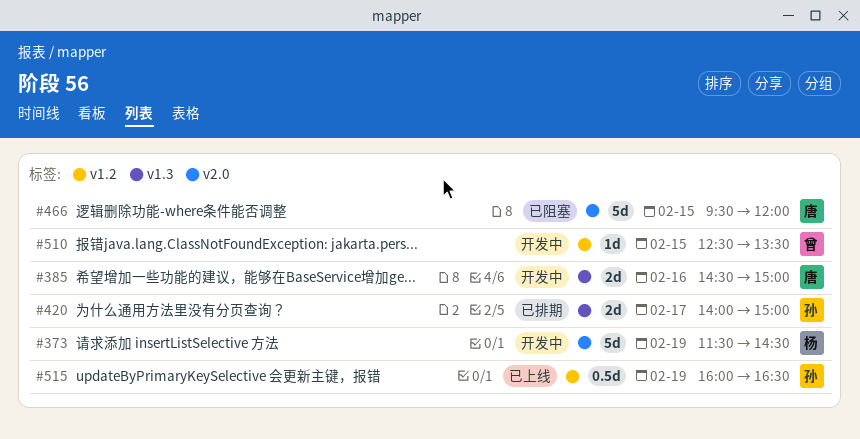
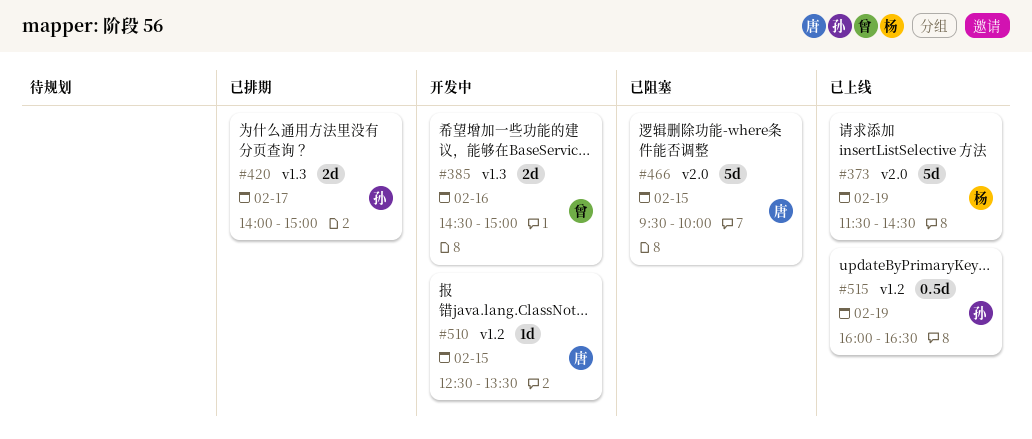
#373, status: 开发中 -> 已上线
#385, owner: 唐 -> 曾
#466, ends: 12:00 -> 10:00
#510, owner: 曾 -> 唐

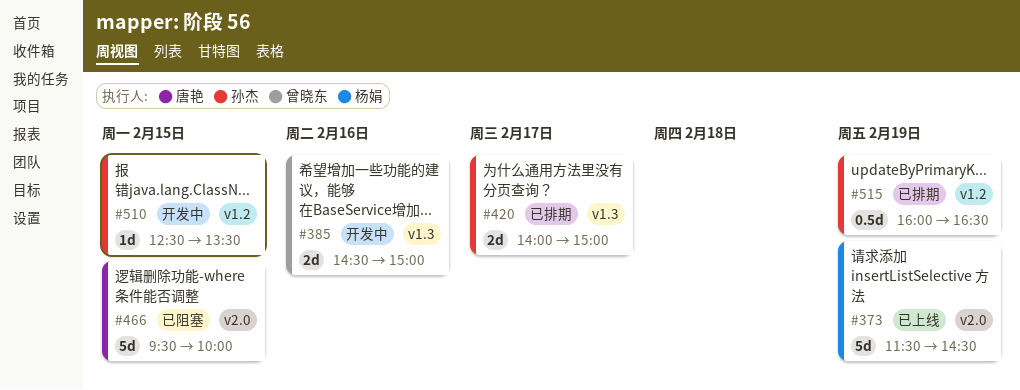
#510, owner: 唐艳 -> 孙杰
#515, status: 已上线 -> 已排期

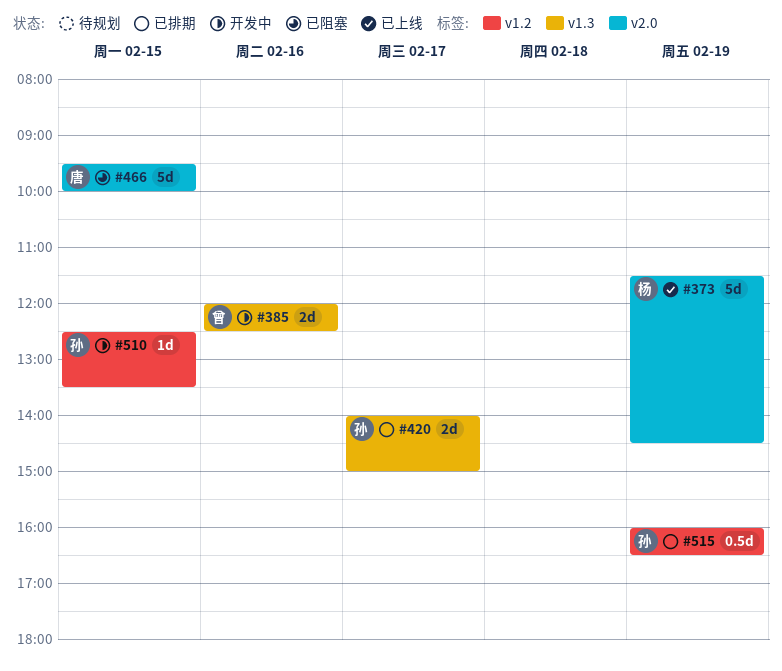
#385, begins: 14:30 -> 12:00
#385, ends: 15:00 -> 12:30

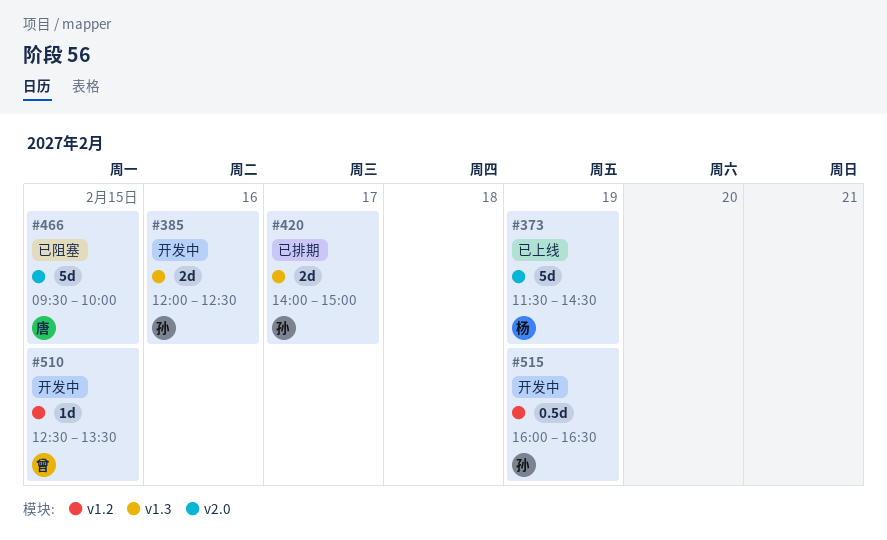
#385, owner: 曾 -> 孙
#510, owner: 孙 -> 曾
#515, status: 已排期 -> 开发中

